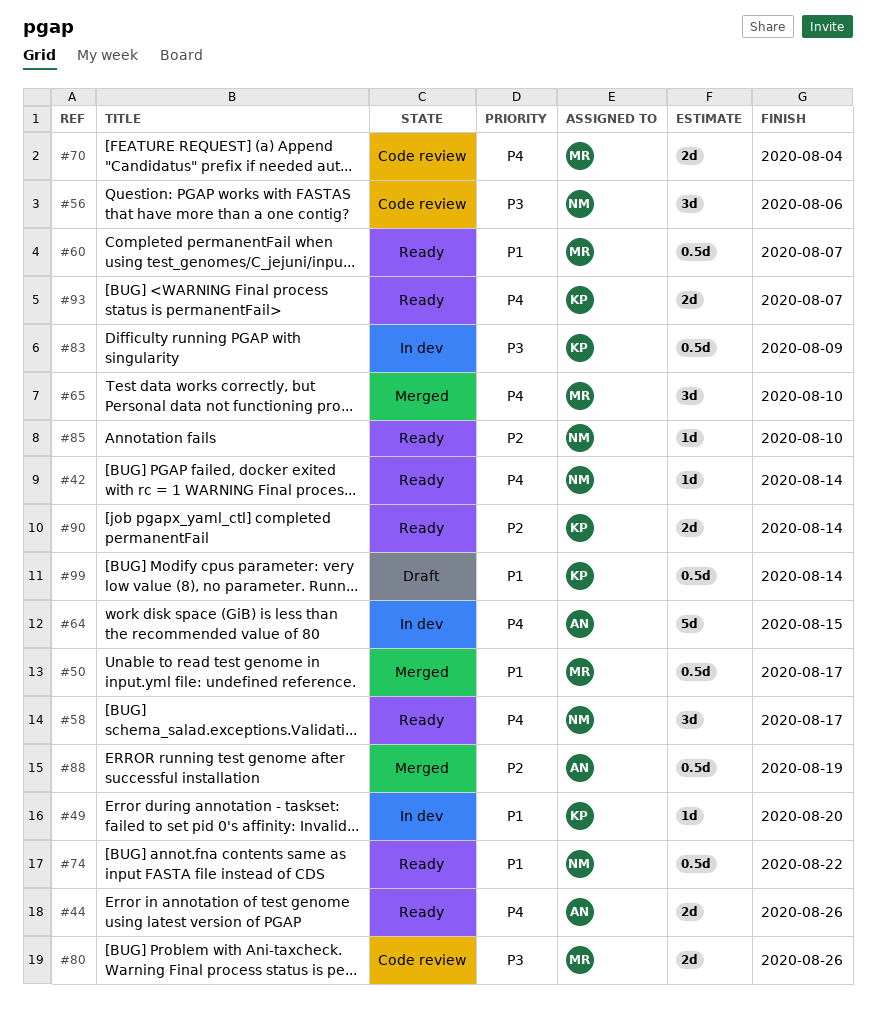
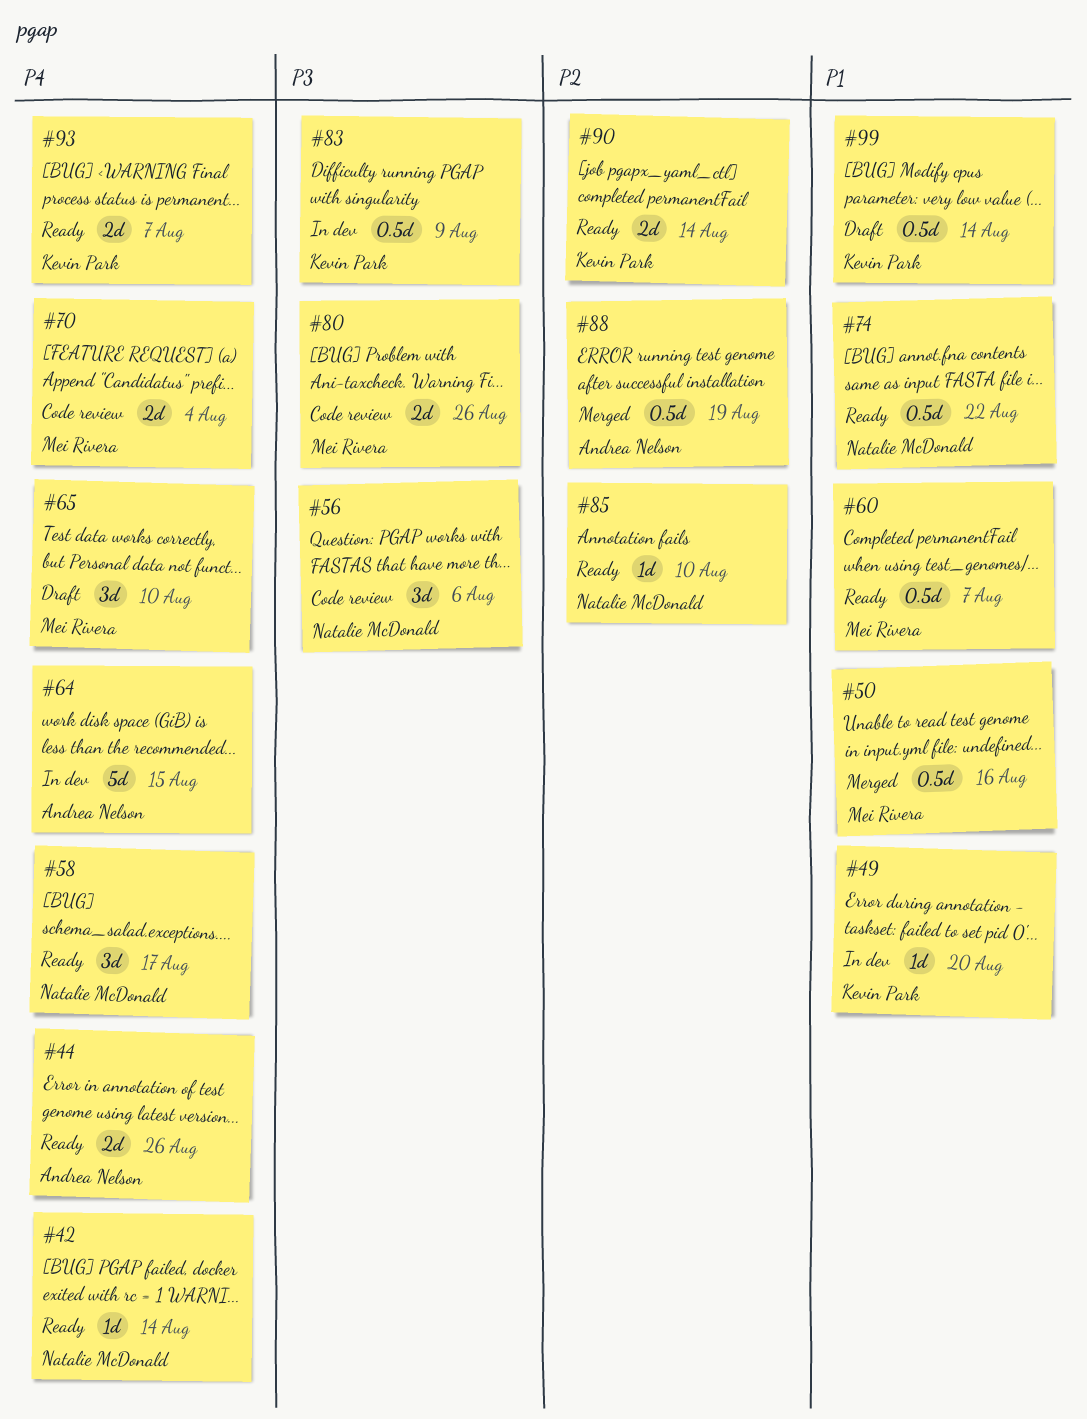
#50, due: Aug 17 -> Aug 16
#65, status: Merged -> Draft

